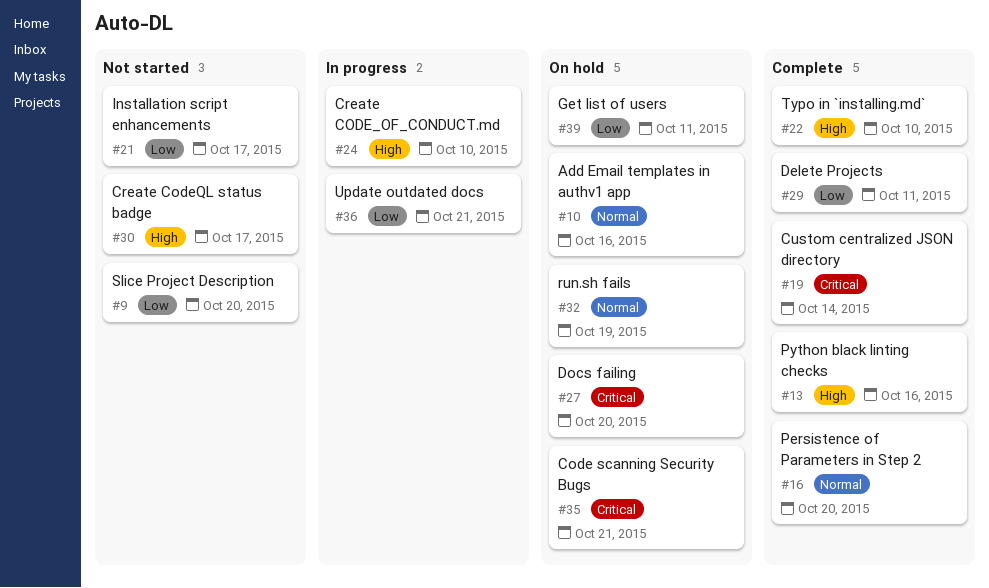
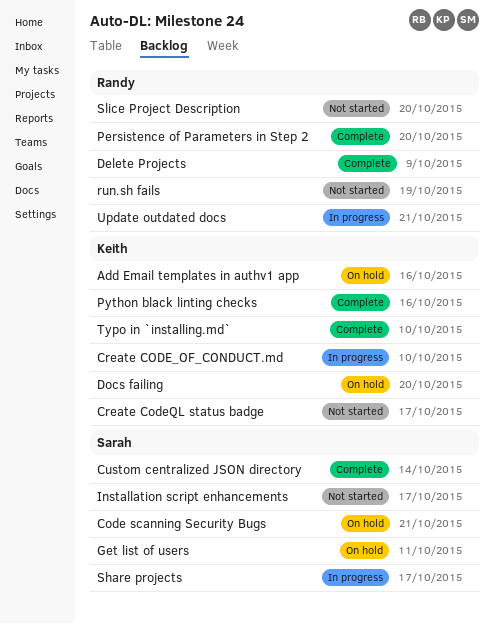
Delete Projects, due: Oct 11 -> Oct 9
run.sh fails, status: On hold -> Not started
Share projects: none -> present

